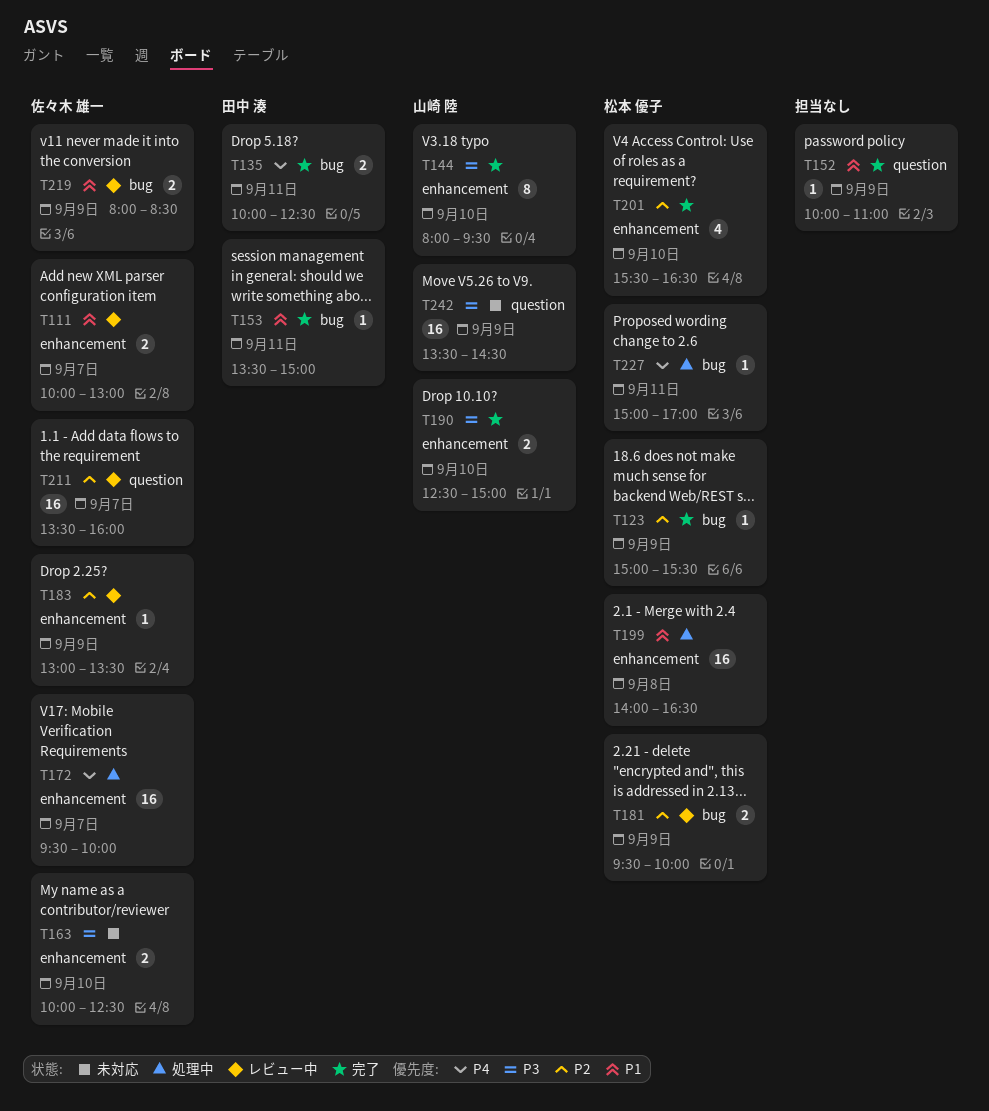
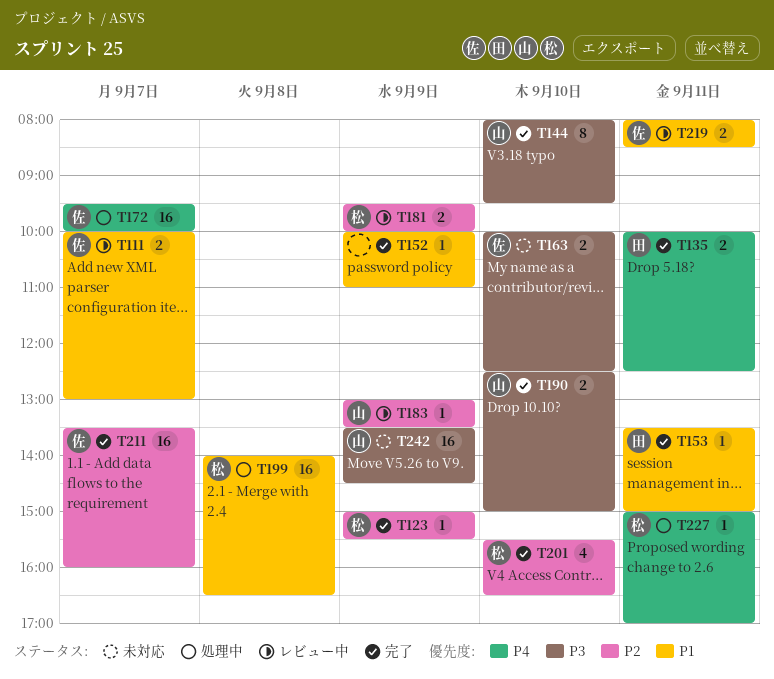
T183, owner: 佐々木 雄一 -> 山崎 陸
T211, status: レビュー中 -> 完了
T219, day: Sep 9 -> Sep 11

